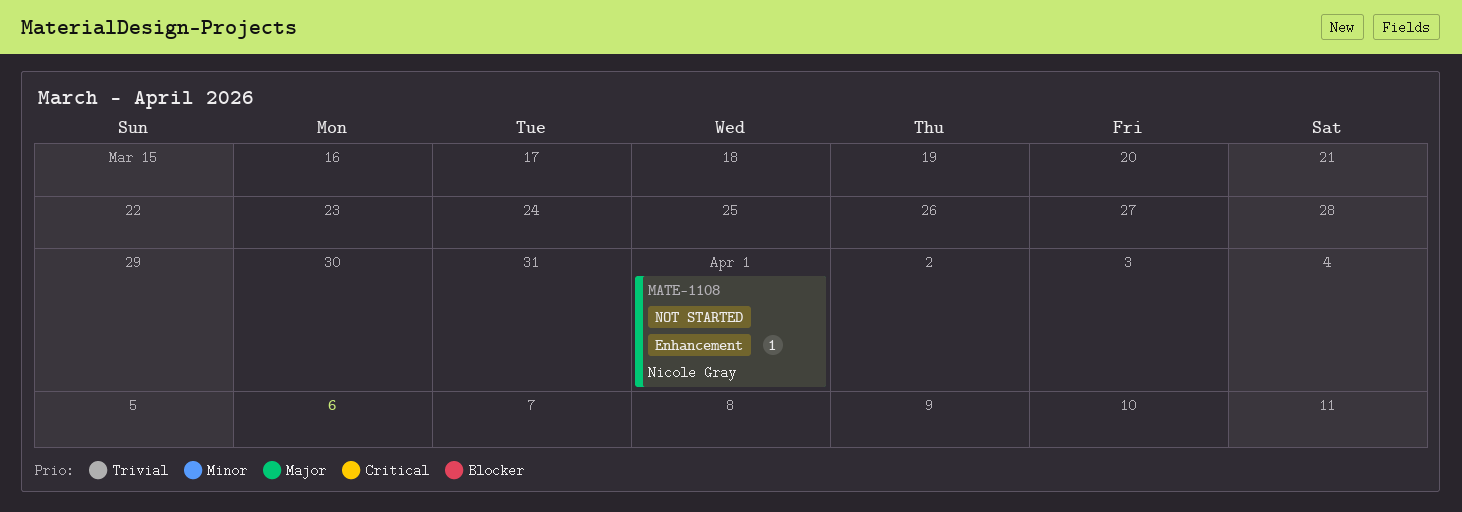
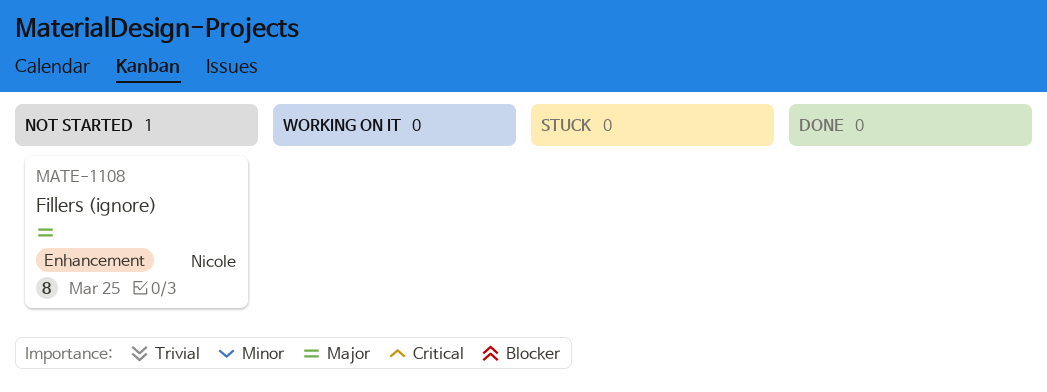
MATE-1108, estimate: 1 -> 8
MATE-1108, due: Apr 1 -> Mar 25

